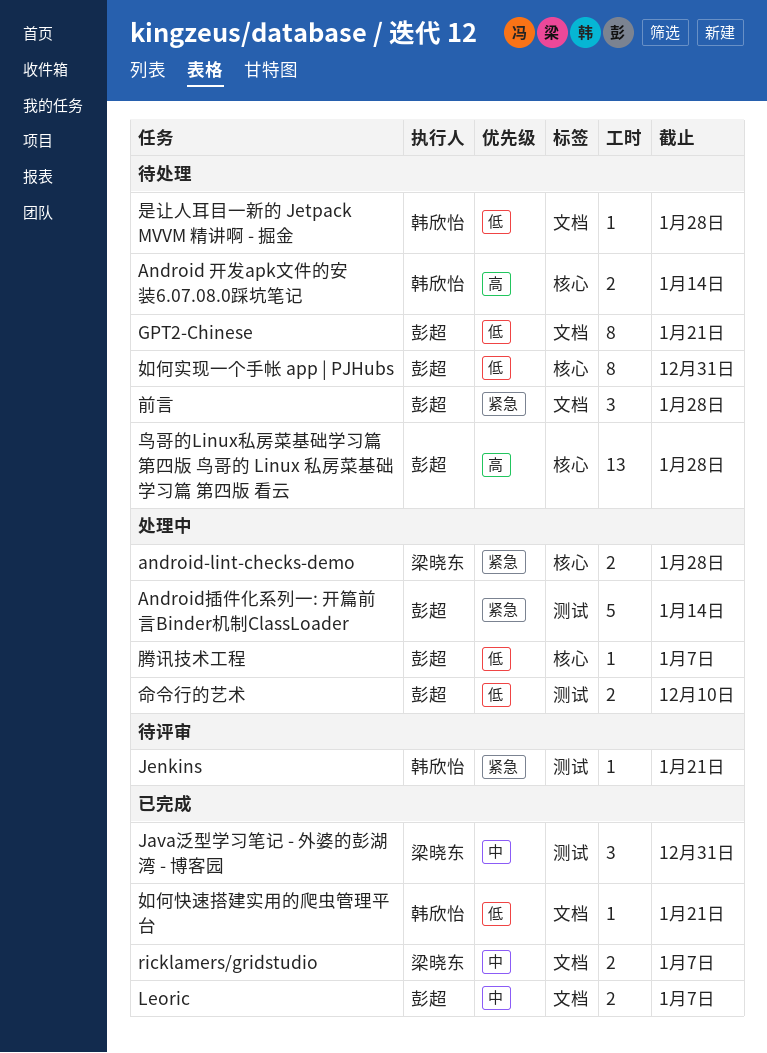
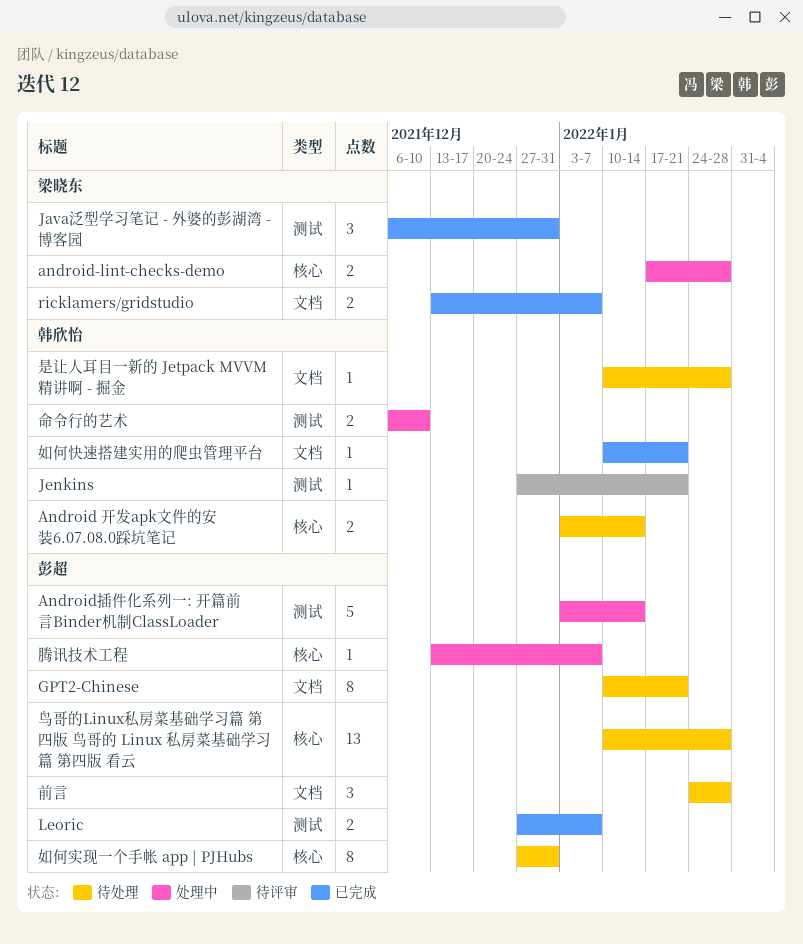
Leoric, label: 文档 -> 测试
命令行的艺术, owner: 彭超 -> 韩欣怡

